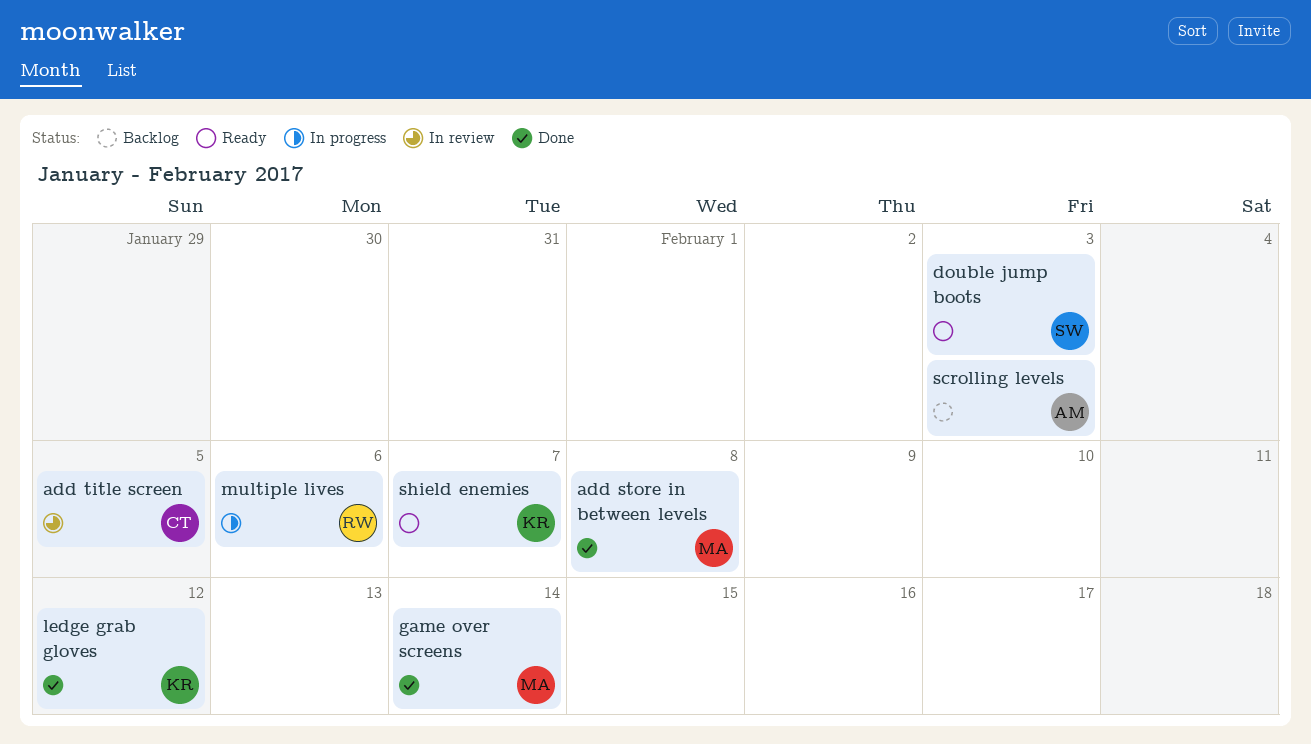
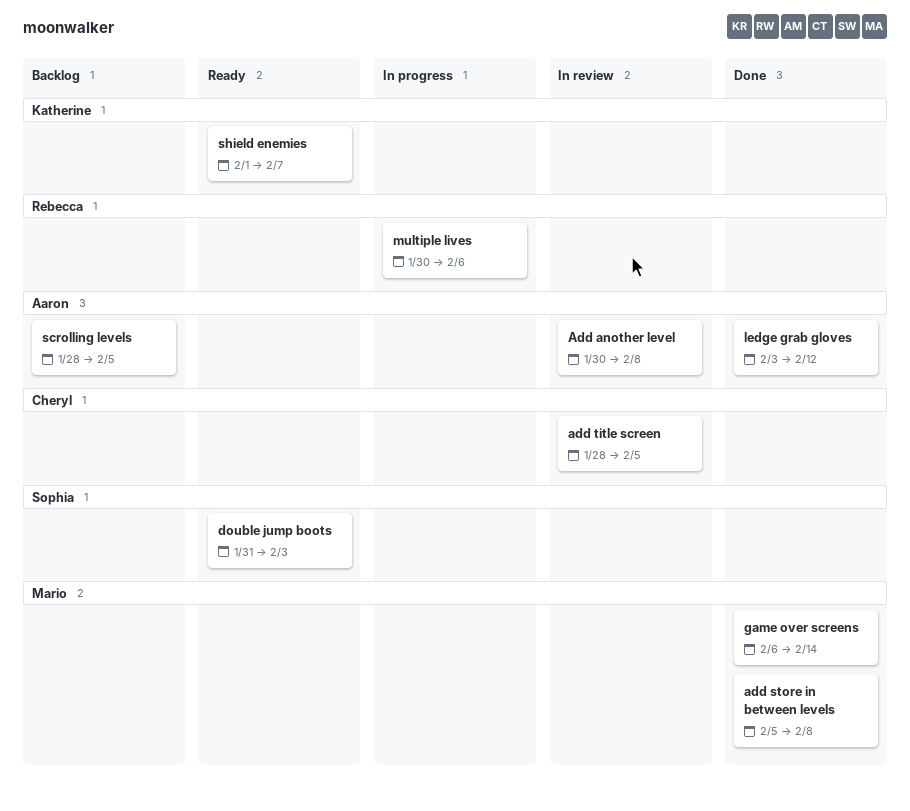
Add another level: none -> present
ledge grab gloves, owner: Katherine -> Aaron
scrolling levels, due: Feb 3 -> Feb 5

